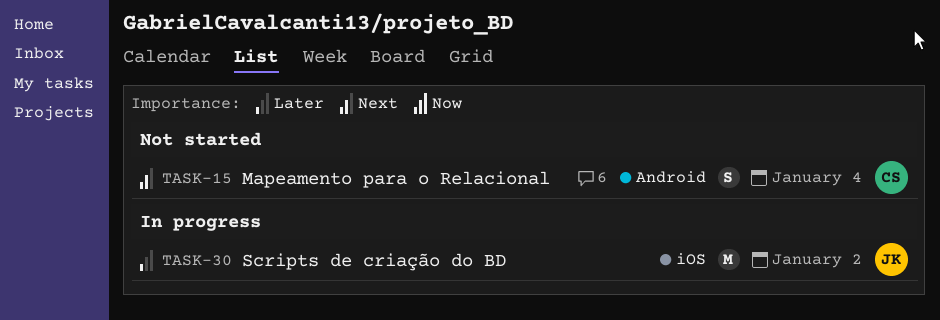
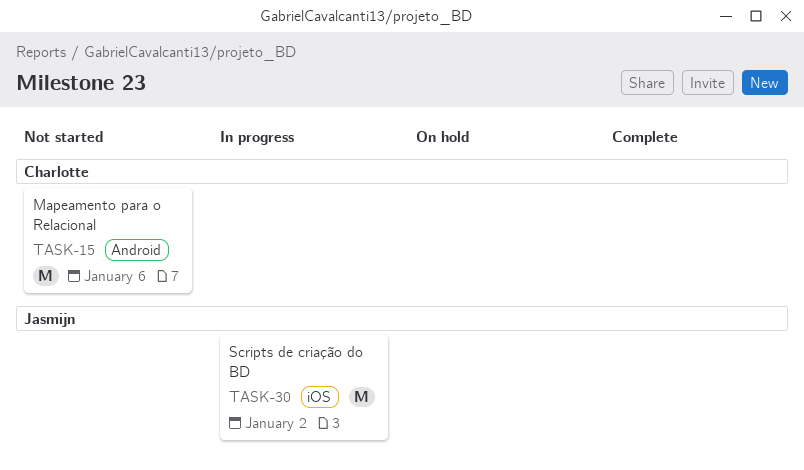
TASK-15, estimate: S -> M
TASK-15, due: Jan 4 -> Jan 6

